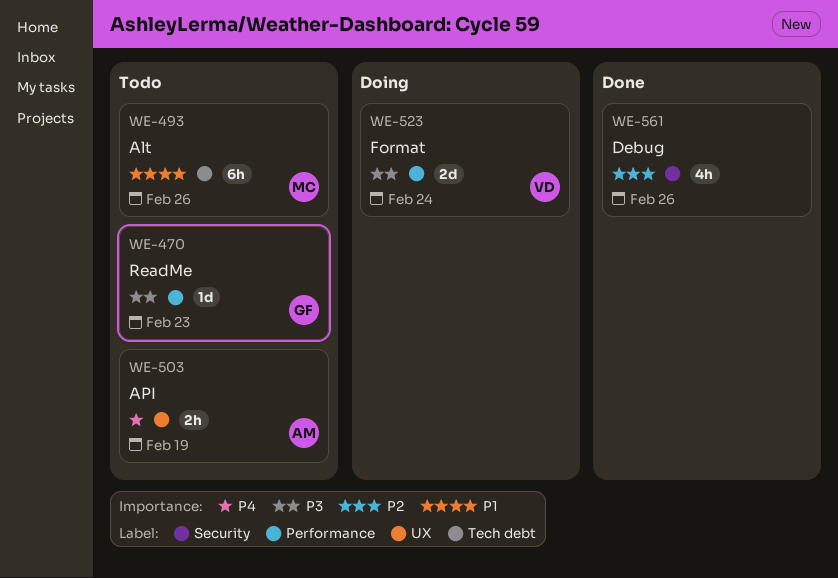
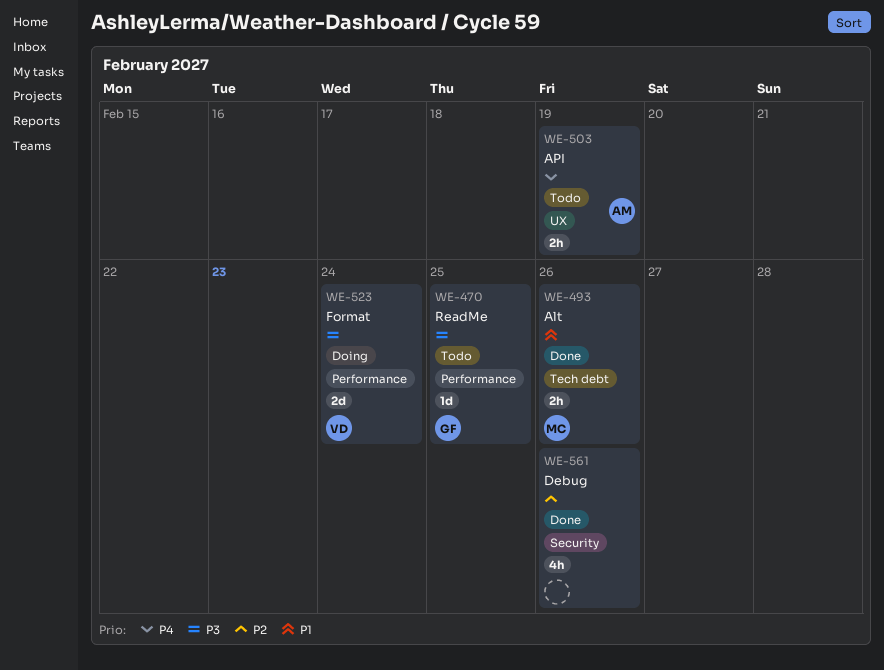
WE-470, due: Feb 23 -> Feb 25
WE-493, status: Todo -> Done
WE-493, estimate: 6h -> 2h

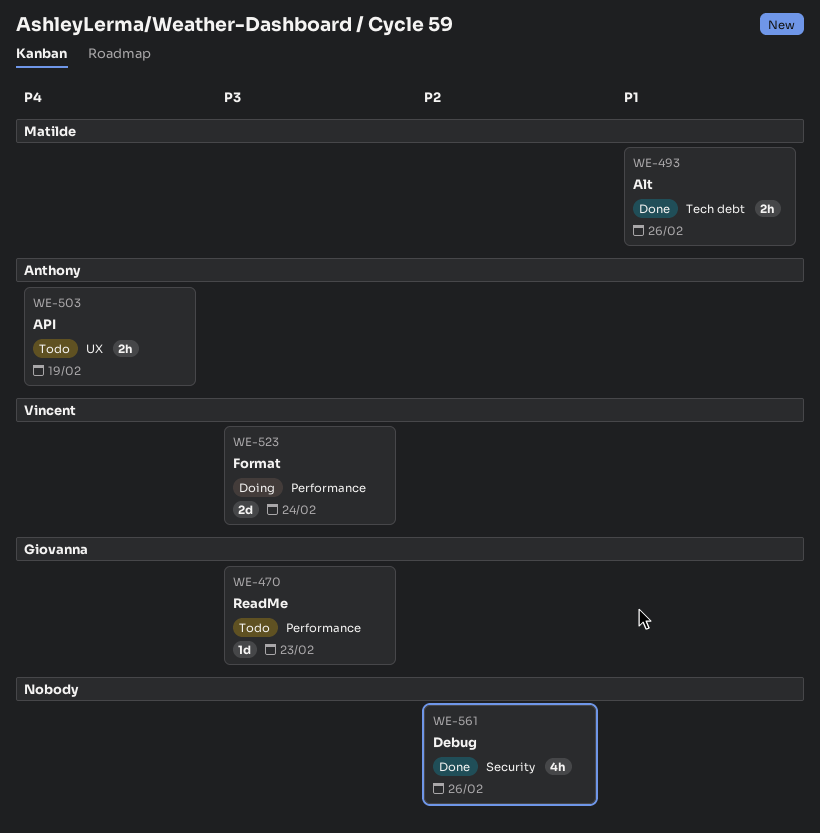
WE-470, due: Feb 25 -> Feb 23

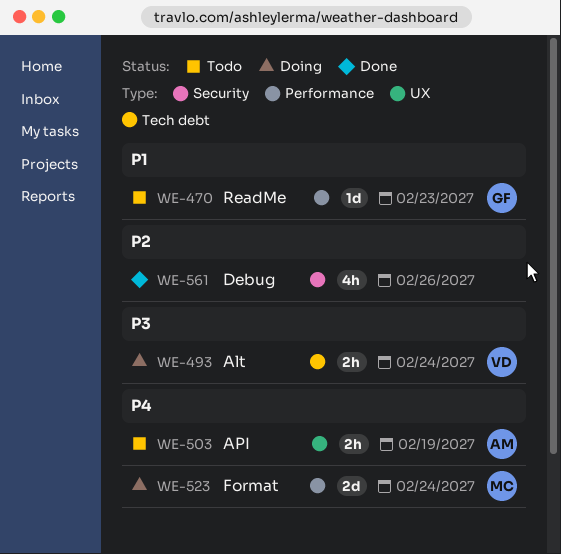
WE-470, priority: P3 -> P1
WE-493, status: Done -> Doing
WE-493, owner: Matilde -> Vincent
WE-493, priority: P1 -> P3
WE-493, due: Feb 26 -> Feb 24
WE-523, owner: Vincent -> Matilde
WE-523, priority: P3 -> P4

